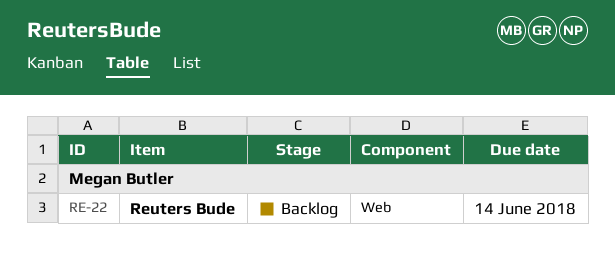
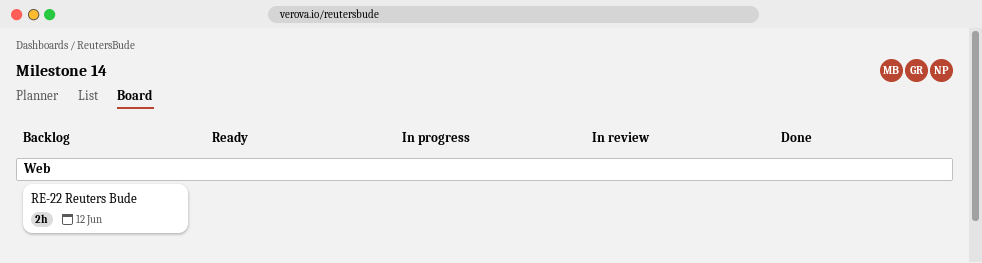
RE-22, due: Jun 14 -> Jun 12

